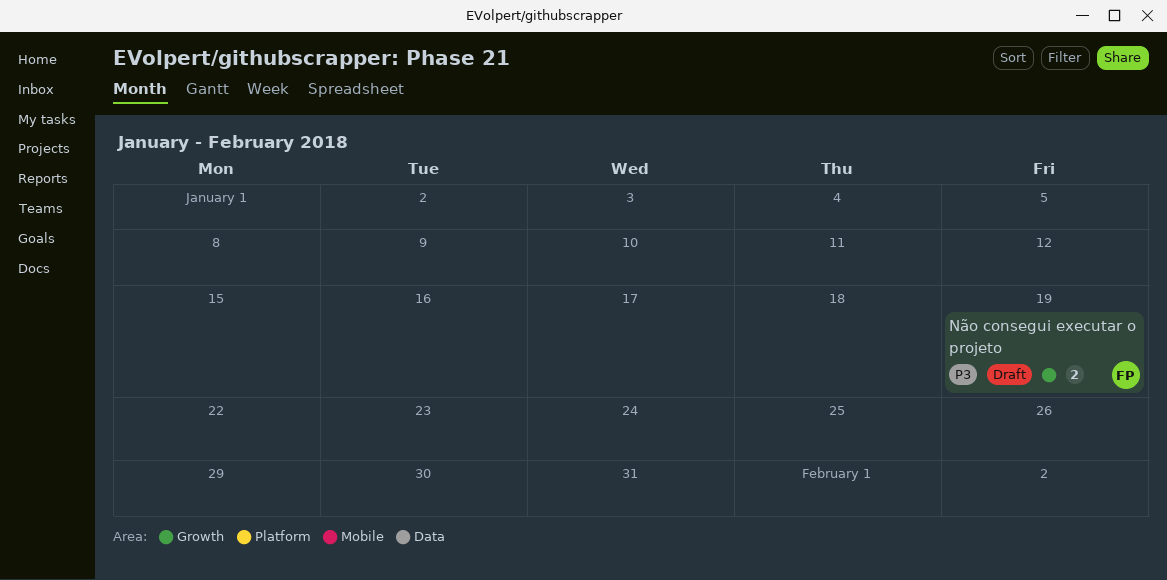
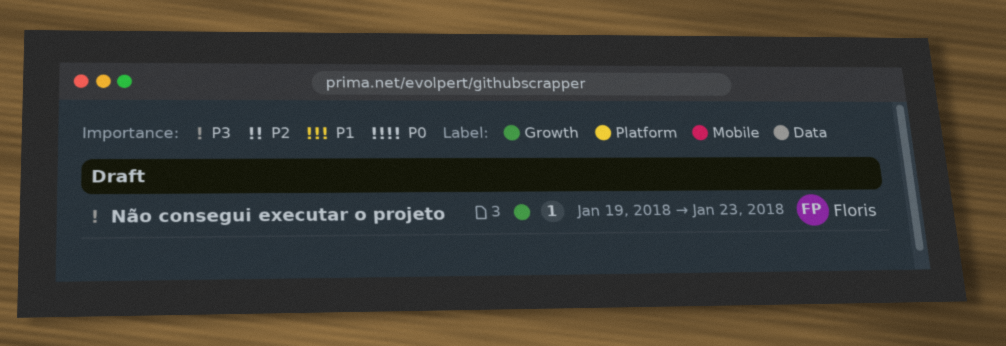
Não consegui executar o projeto, estimate: 2 -> 1
Não consegui executar o projeto, due: Jan 19 -> Jan 23

